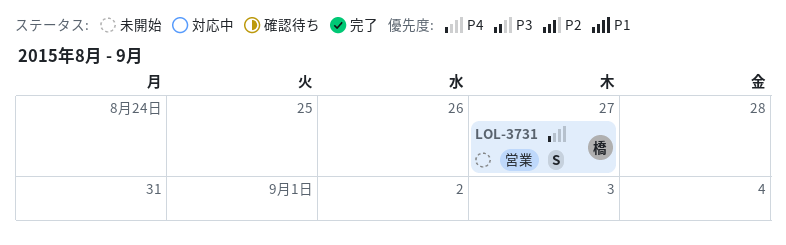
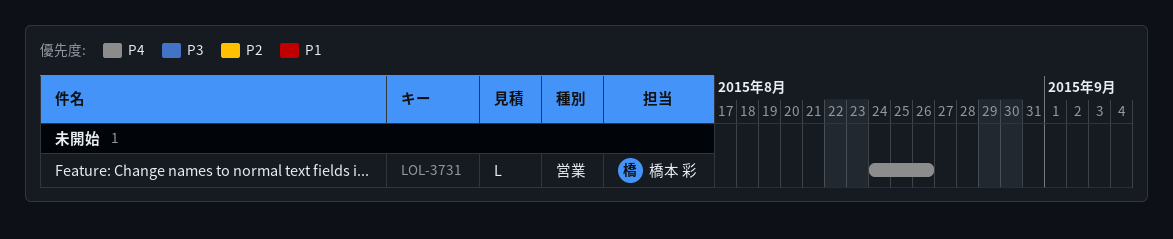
LOL-3731, estimate: S -> L
LOL-3731, due: Aug 27 -> Aug 26

